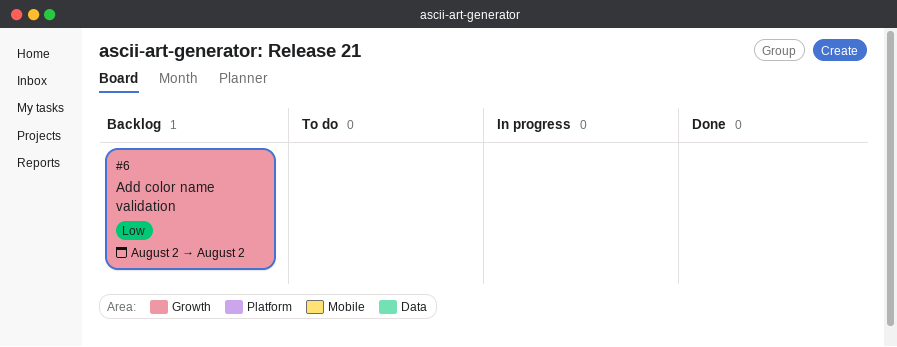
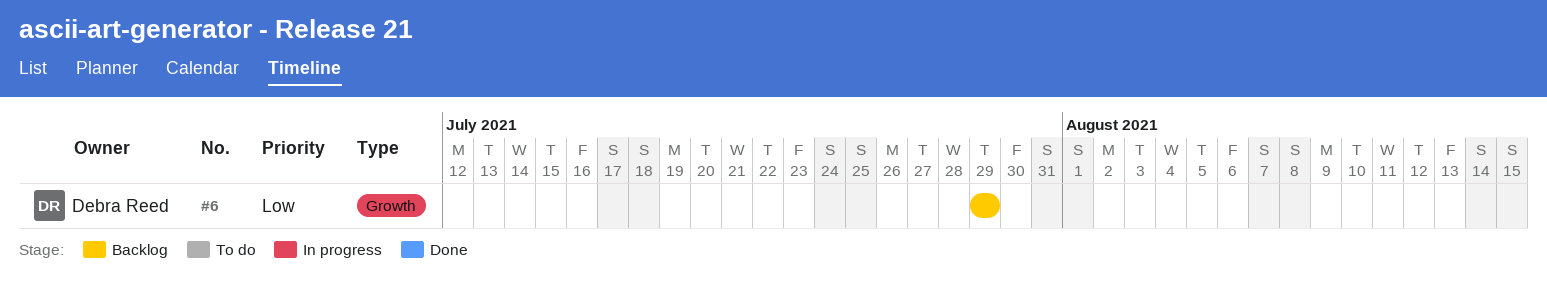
#6, start: Aug 2 -> Jul 29
#6, due: Aug 2 -> Jul 29

